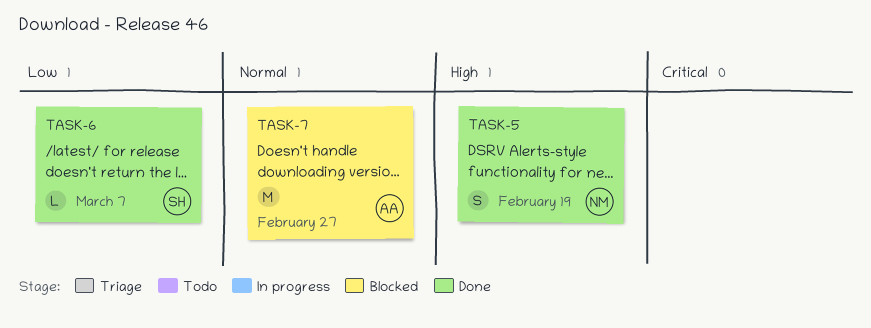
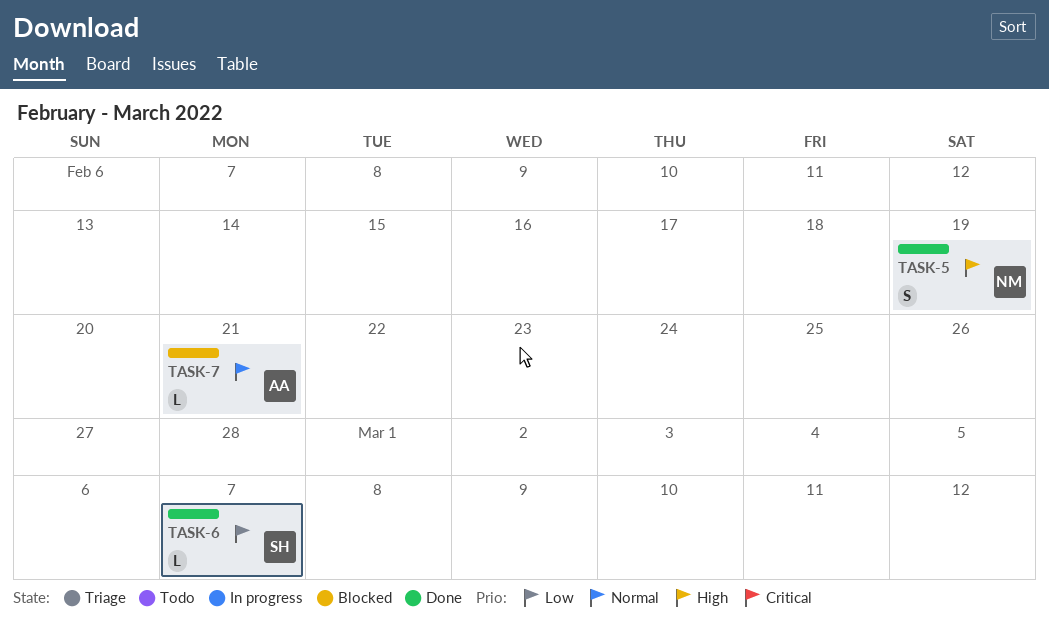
TASK-7, estimate: M -> L
TASK-7, due: Feb 27 -> Feb 21

